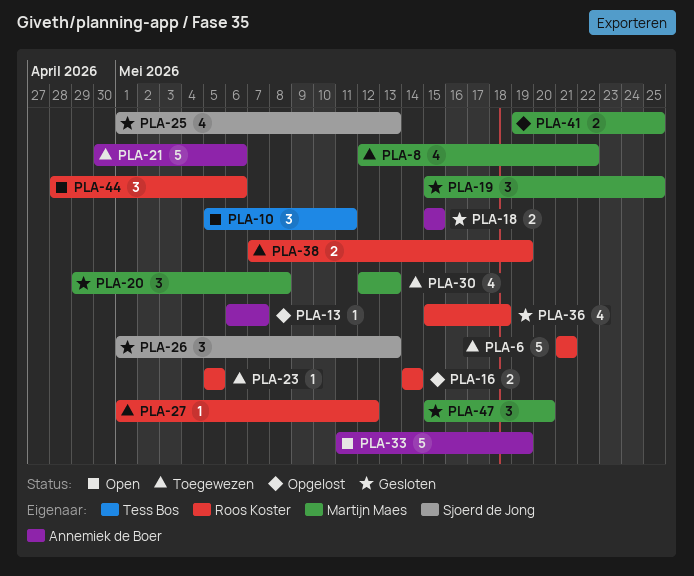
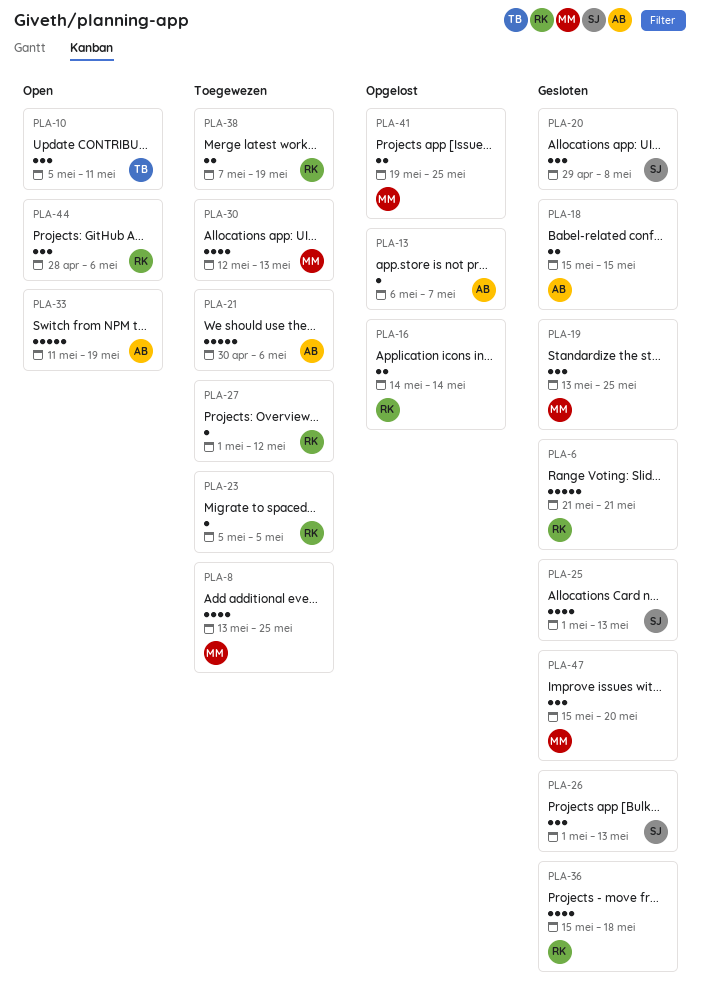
PLA-6, status: Toegewezen -> Gesloten
PLA-8, start: May 12 -> May 13
PLA-8, due: May 22 -> May 25
PLA-19, start: May 15 -> May 13
PLA-20, owner: Martijn Maes -> Sjoerd de Jong

